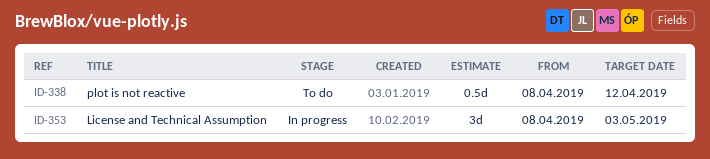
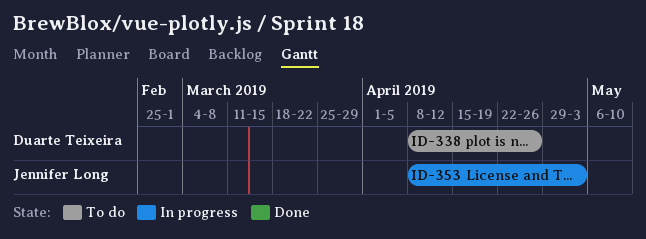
ID-338, due: Apr 12 -> Apr 26

